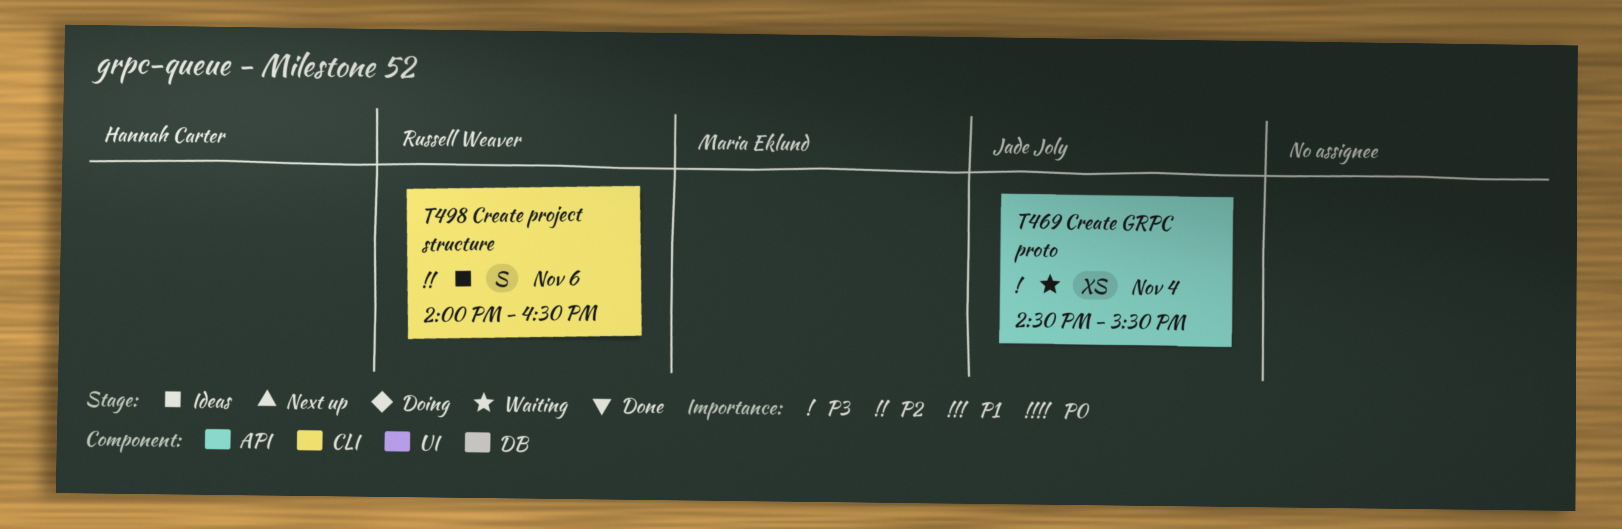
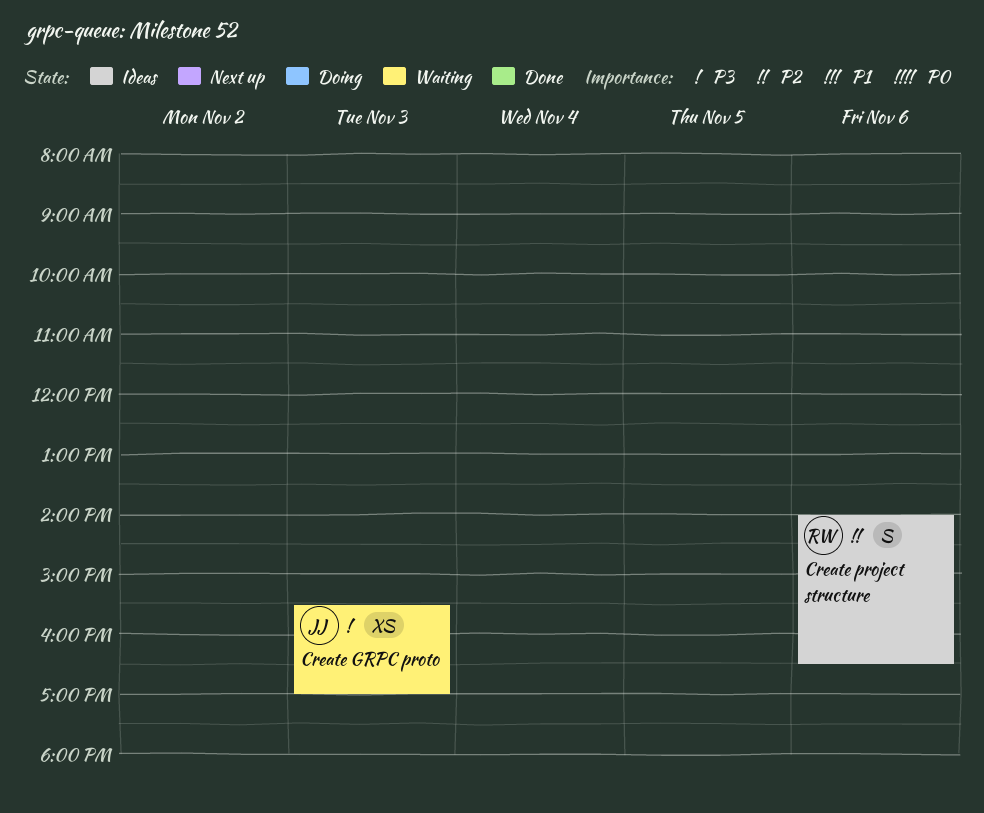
Create GRPC proto, day: Nov 4 -> Nov 3
Create GRPC proto, begins: 14:30 -> 15:30
Create GRPC proto, ends: 15:30 -> 17:00

